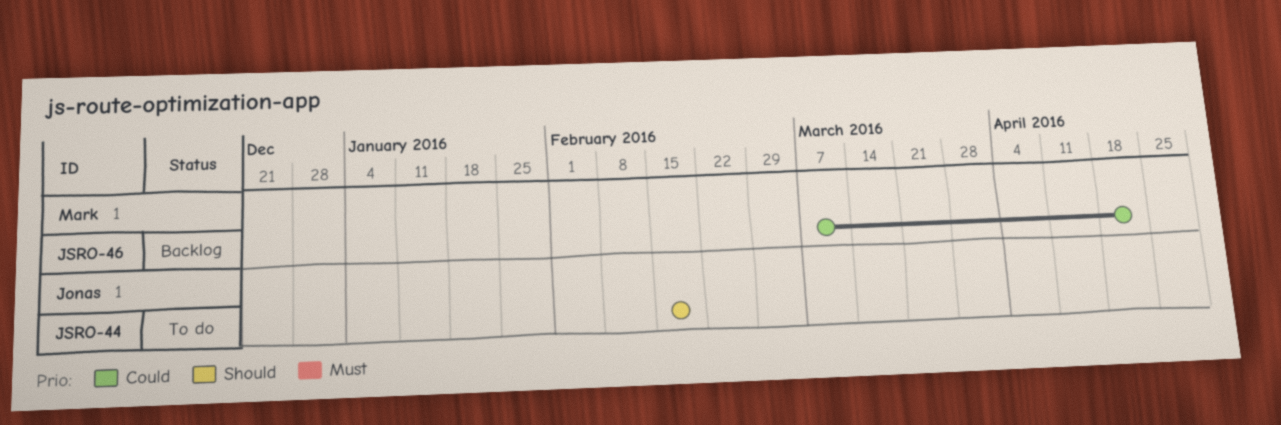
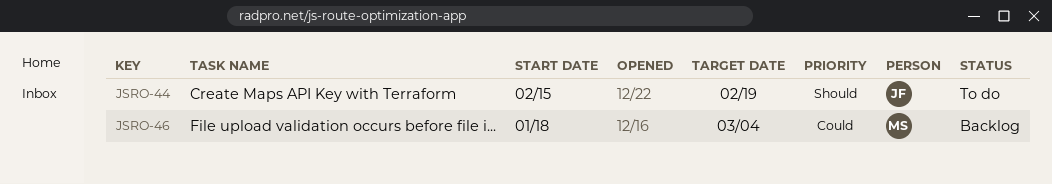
JSRO-46, start: Mar 7 -> Jan 18
JSRO-46, due: Apr 22 -> Mar 4

